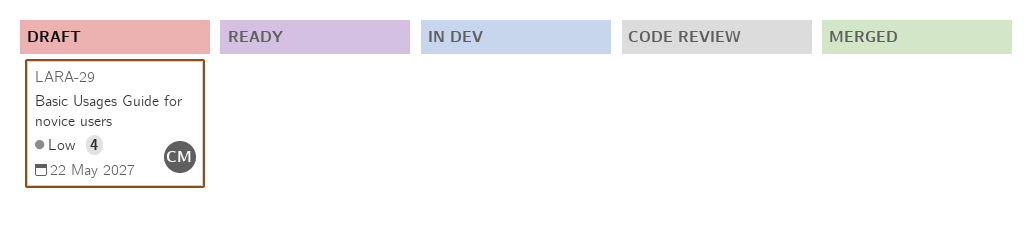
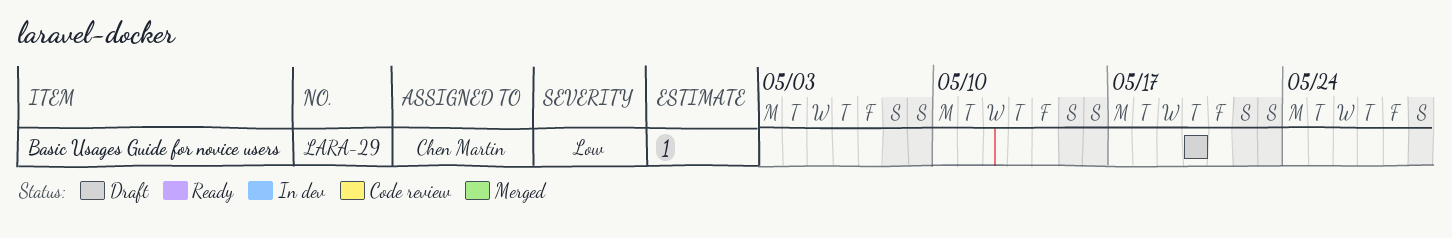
LARA-29, estimate: 4 -> 1
LARA-29, due: May 22 -> May 20

